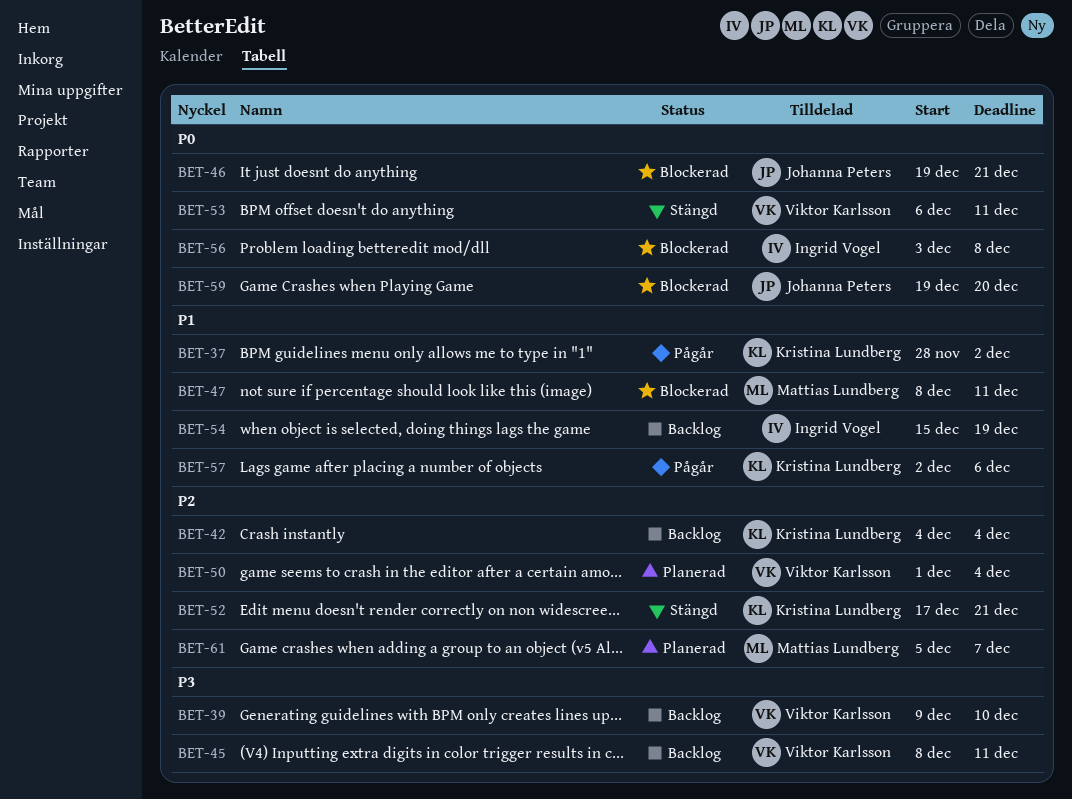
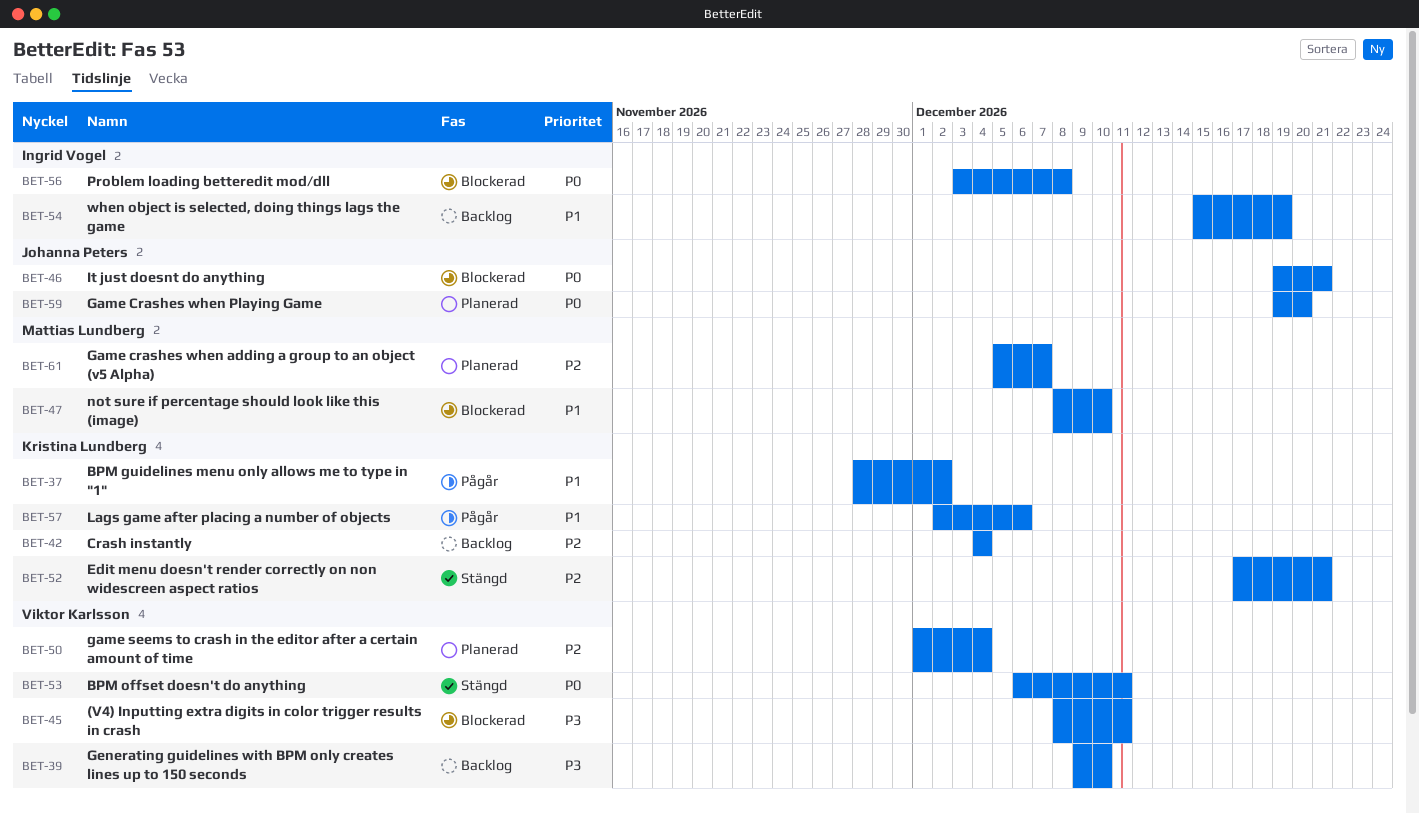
BET-45, status: Backlog -> Blockerad
BET-47, due: Dec 11 -> Dec 10
BET-59, status: Blockerad -> Planerad

